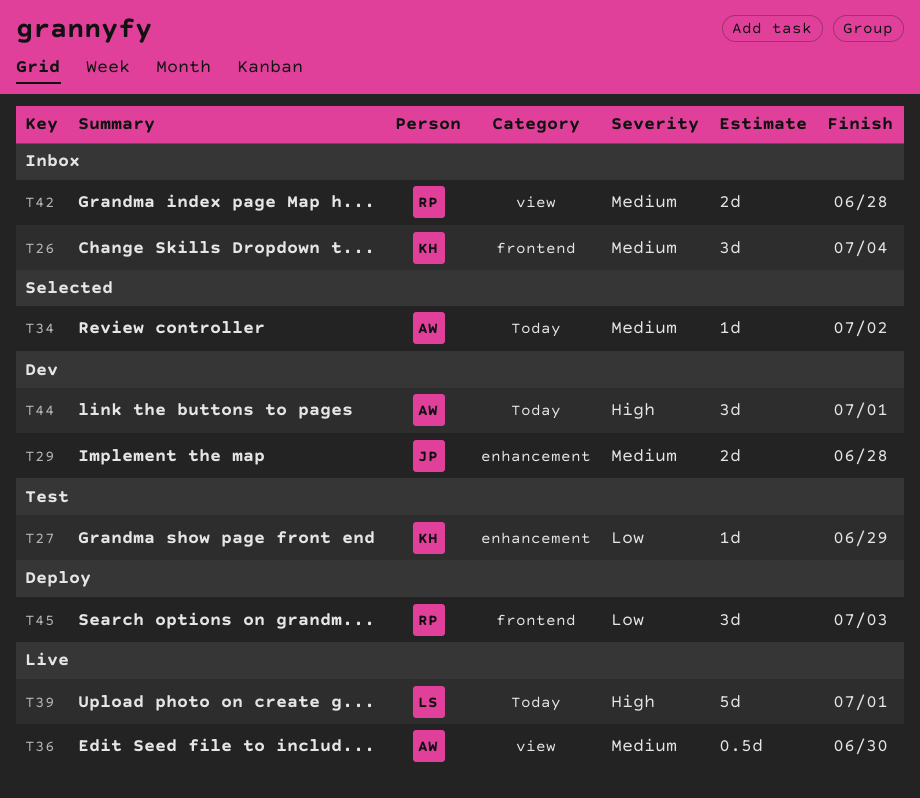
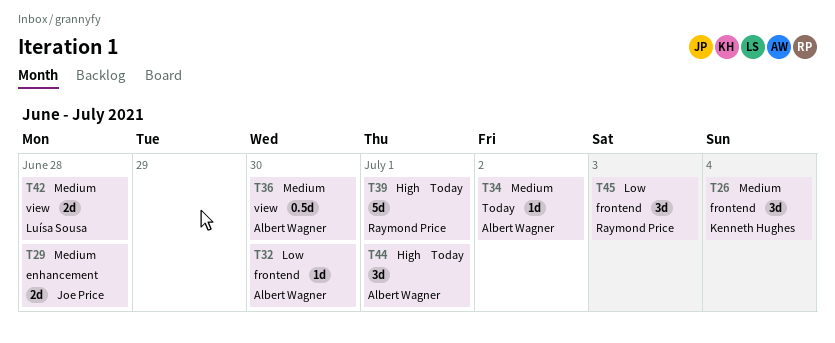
T27: present -> none
T32: none -> present
T39, owner: Luísa Sousa -> Raymond Price
T42, owner: Raymond Price -> Luísa Sousa

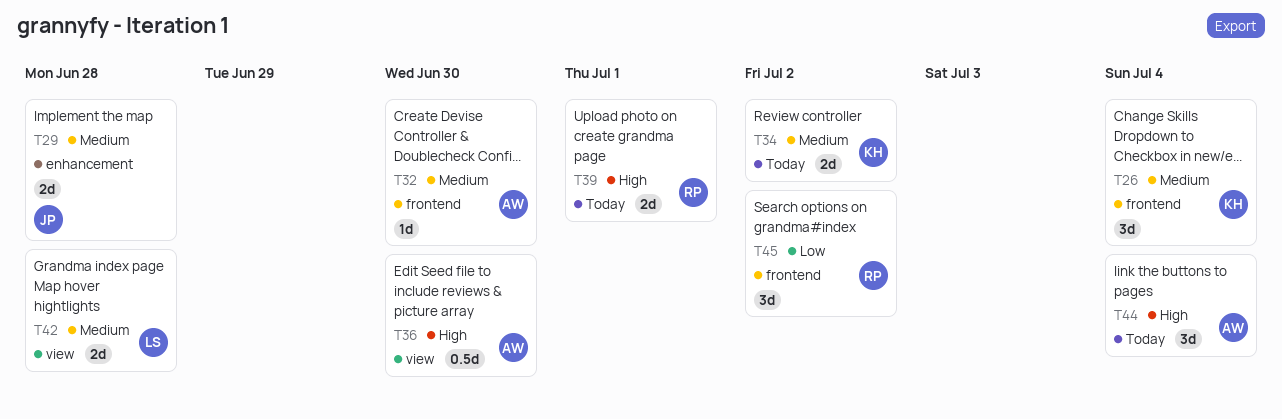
T32, priority: Low -> Medium
T34, owner: Albert Wagner -> Kenneth Hughes
T34, estimate: 1d -> 2d
T36, priority: Medium -> High
T39, estimate: 5d -> 2d
T44, due: Jul 1 -> Jul 4
T45, due: Jul 3 -> Jul 2

